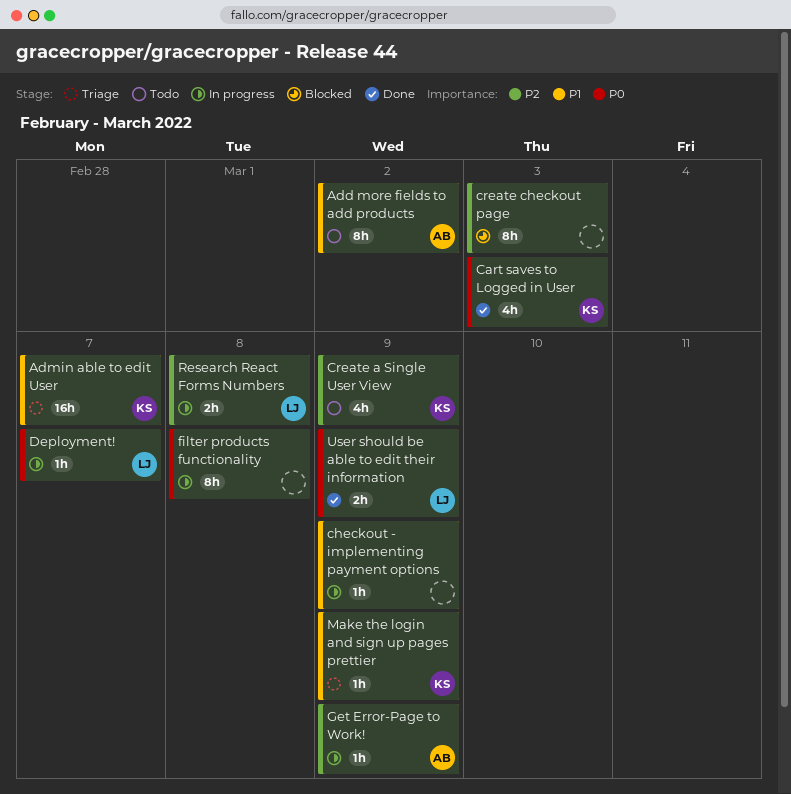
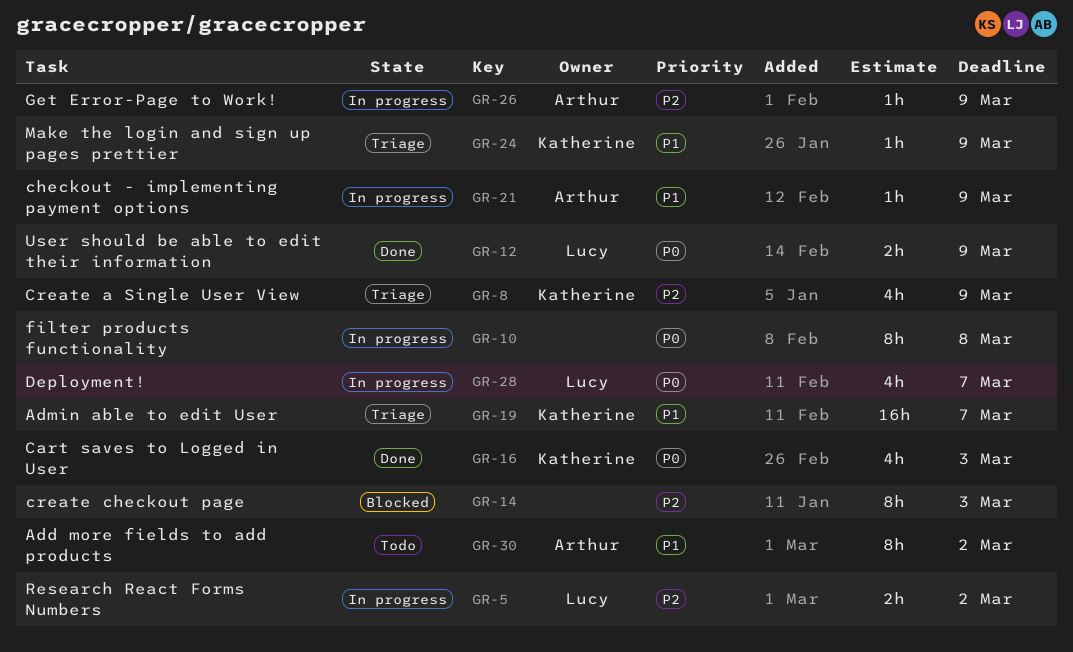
checkout - implementing payment options, owner: none -> Arthur
Create a Single User View, status: Todo -> Triage
Deployment!, estimate: 1h -> 4h
Research React Forms Numbers, due: Mar 8 -> Mar 2

